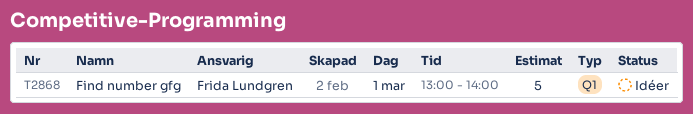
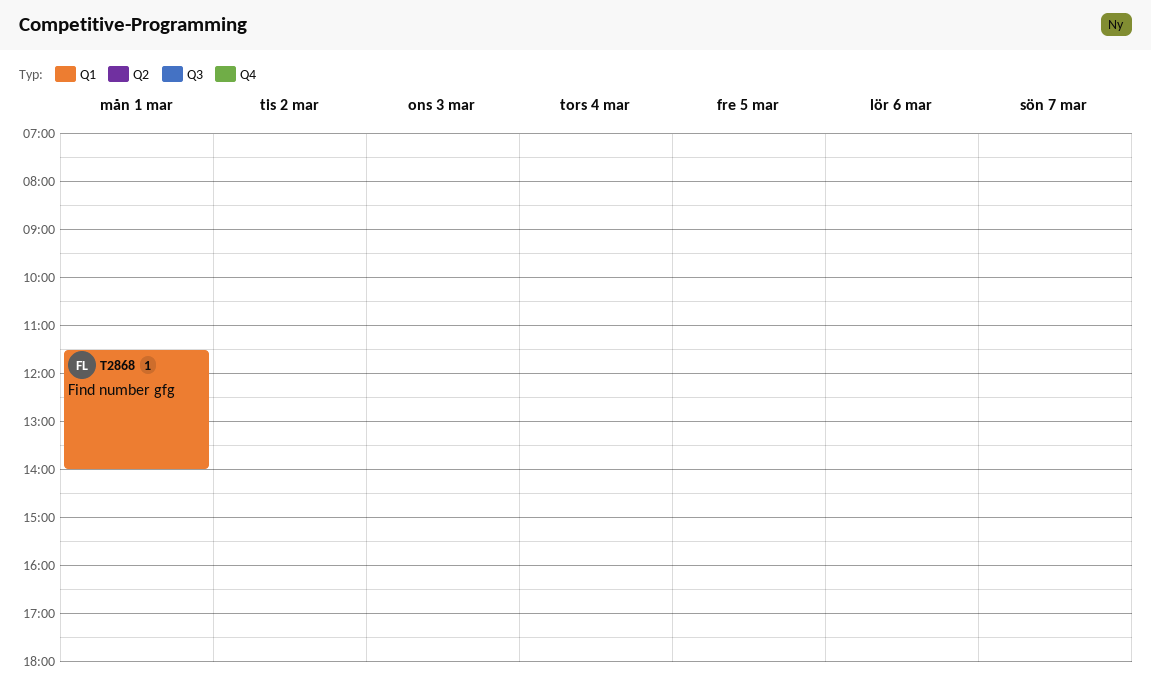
T2868, estimate: 5 -> 1
T2868, begins: 13:00 -> 11:30

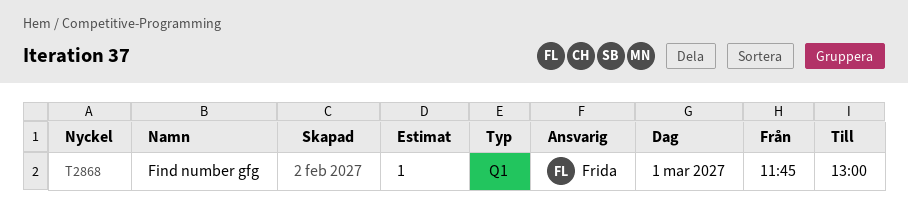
T2868, begins: 11:30 -> 11:45
T2868, ends: 14:00 -> 13:00

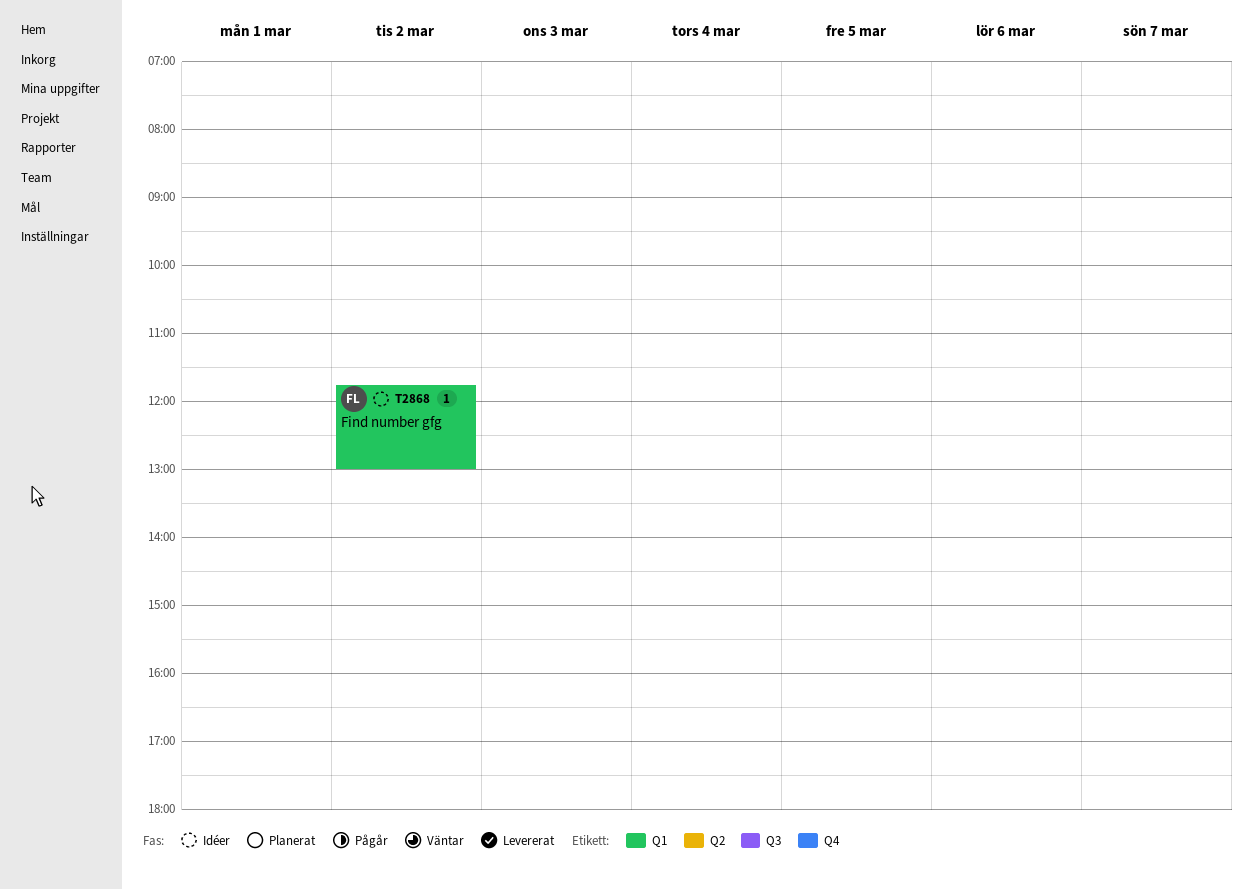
T2868, day: Mar 1 -> Mar 2

